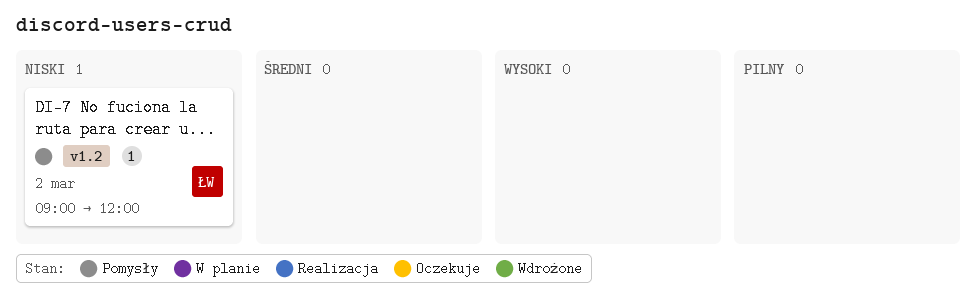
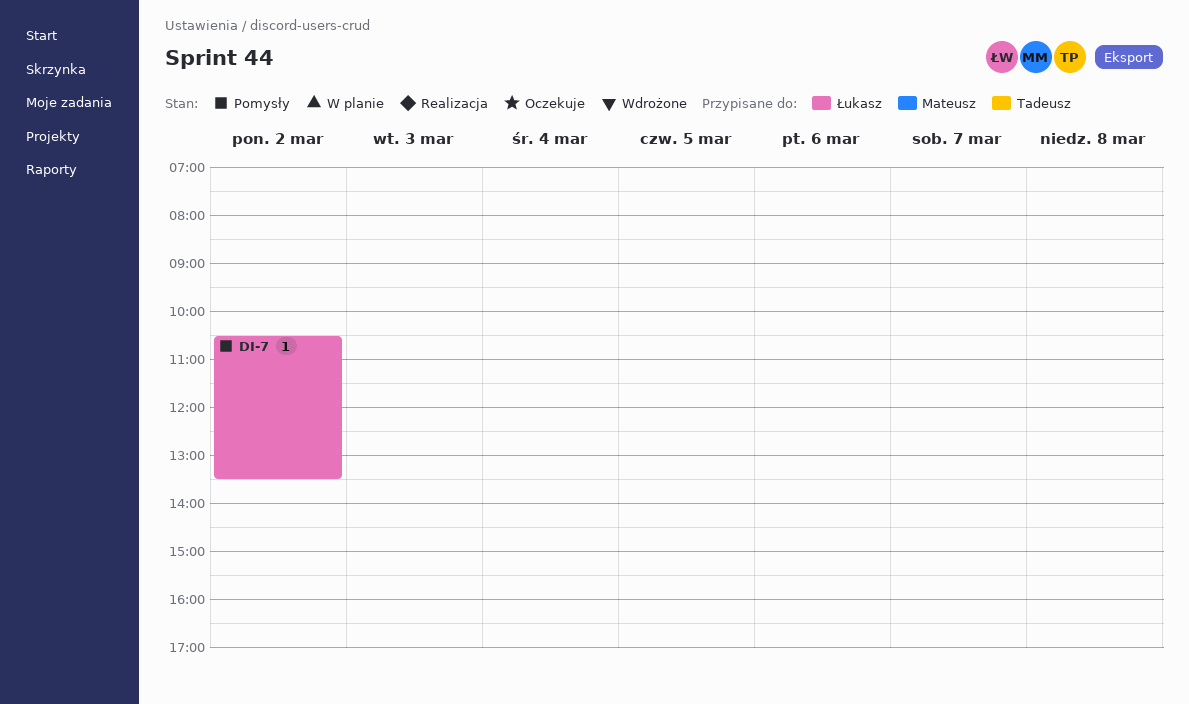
DI-7, begins: 09:00 -> 10:30
DI-7, ends: 12:00 -> 13:30

